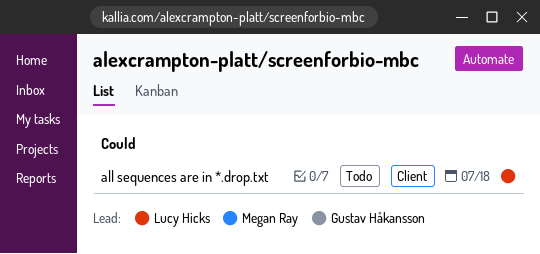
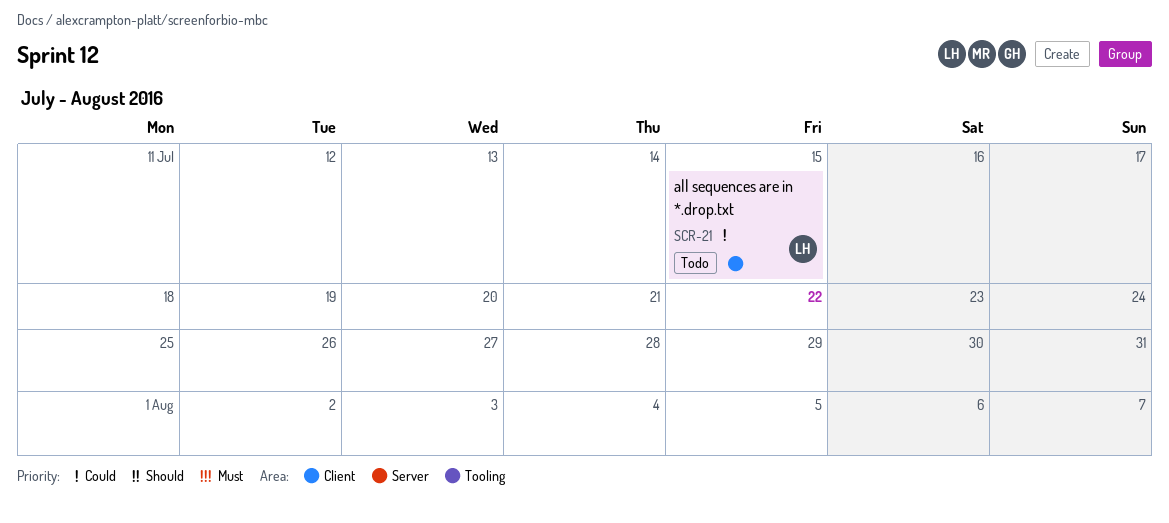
all sequences are in *.drop.txt, due: Jul 18 -> Jul 15

